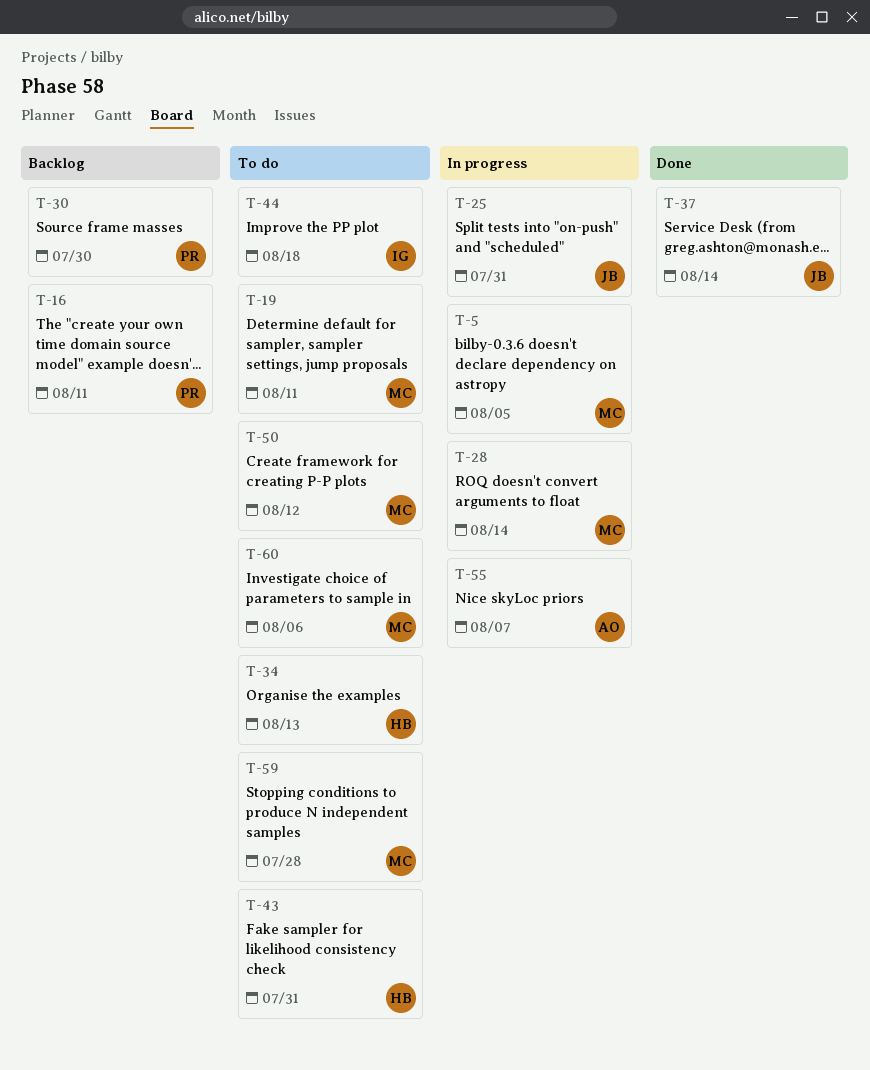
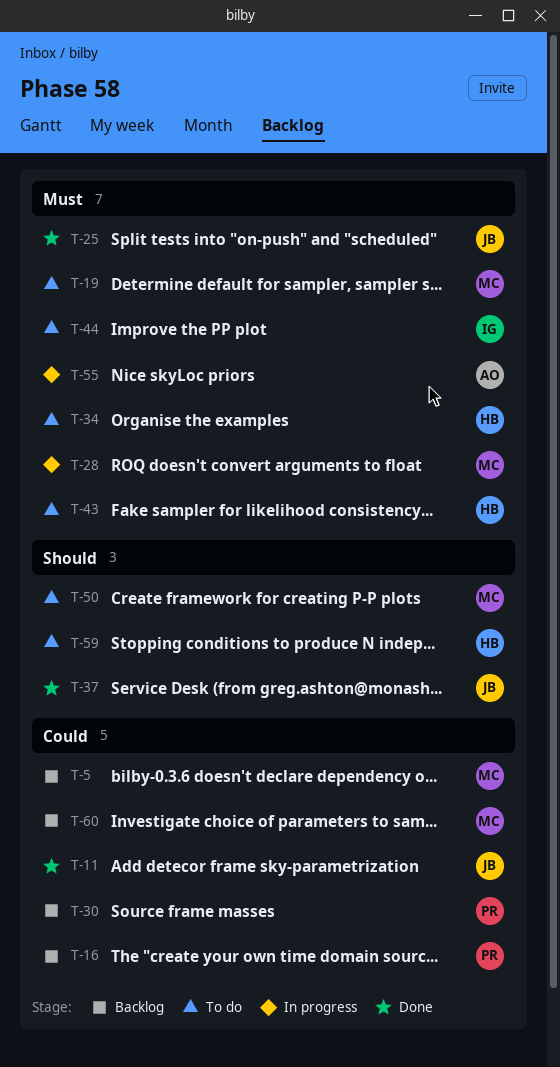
T-5, status: In progress -> Backlog
T-11: none -> present
T-25, status: In progress -> Done
T-59, owner: MC -> HB
T-60, status: To do -> Backlog

